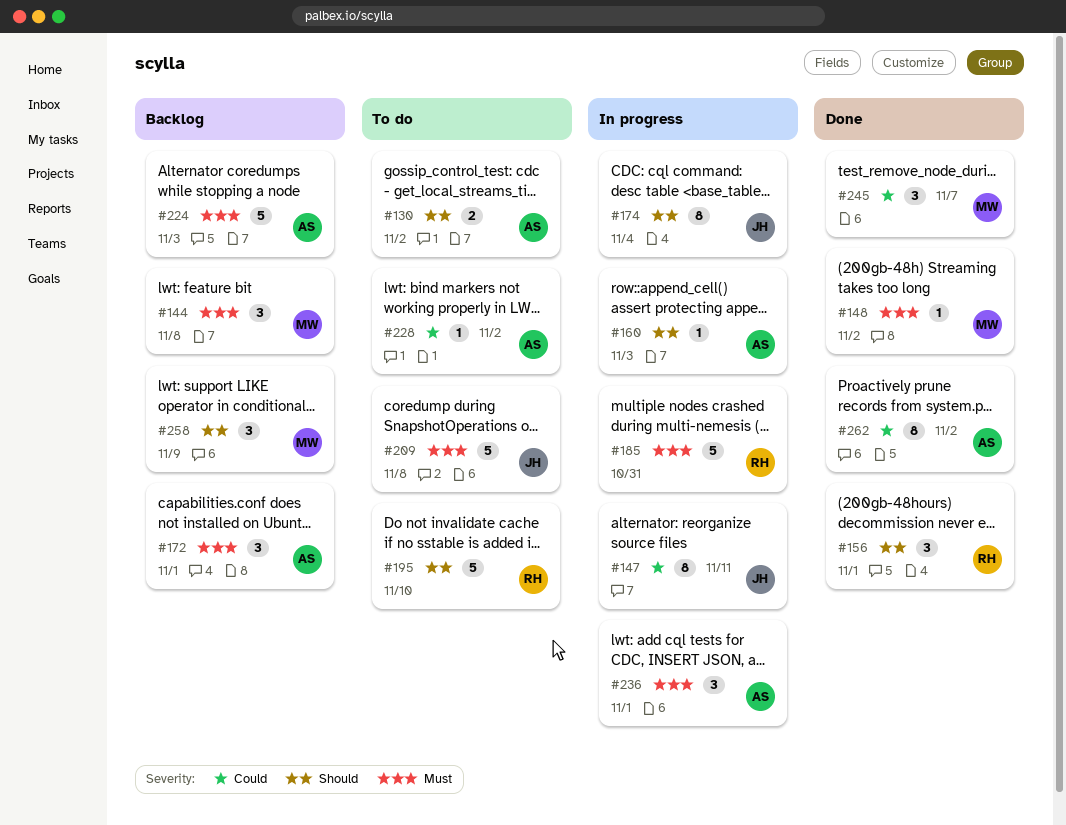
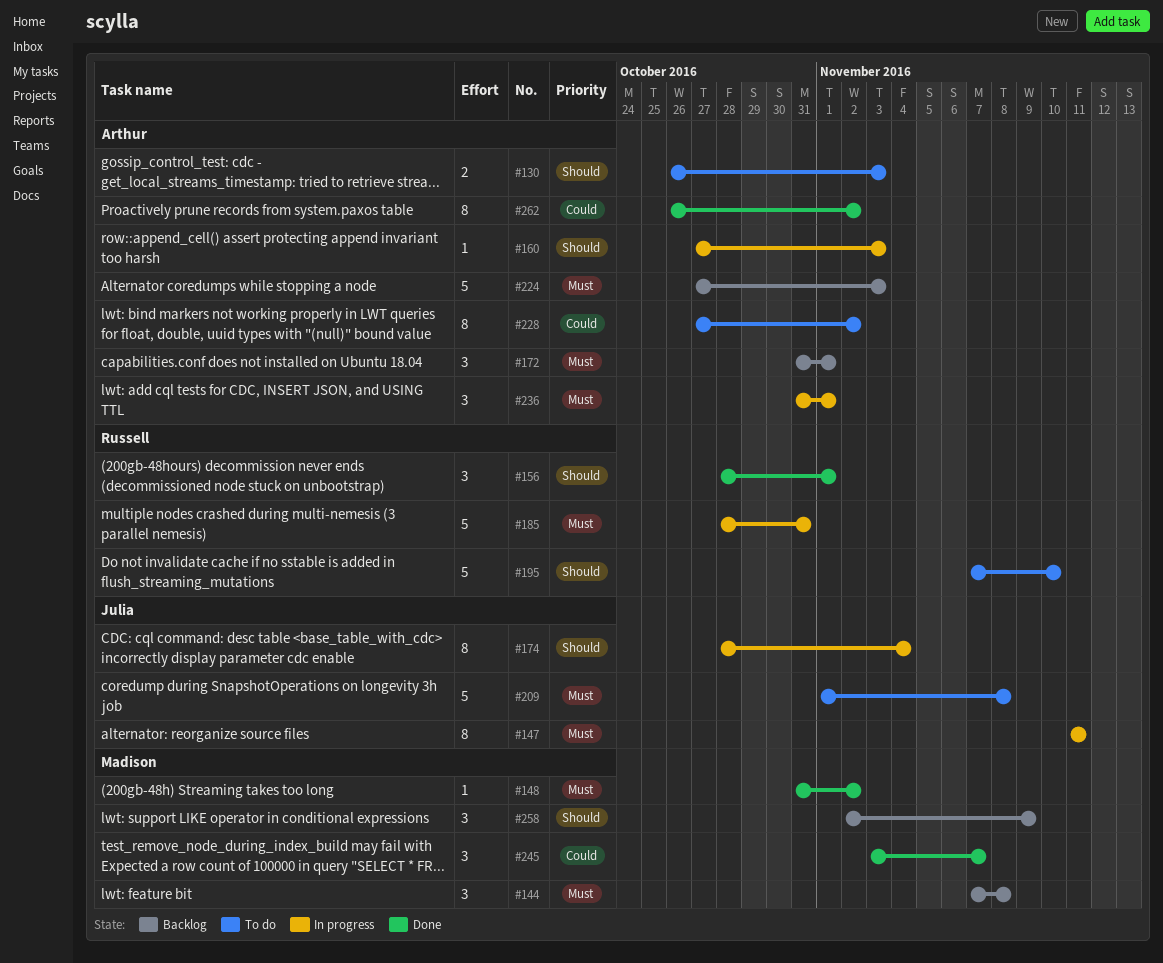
#130, due: Nov 2 -> Nov 3
#147, priority: Could -> Must
#228, estimate: 1 -> 8

